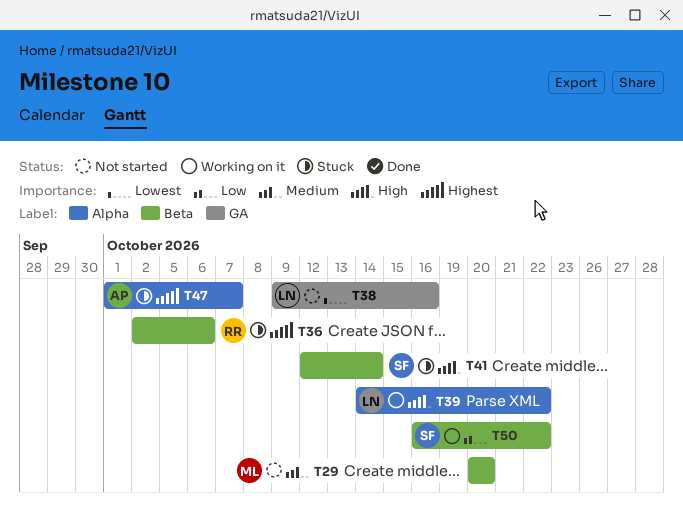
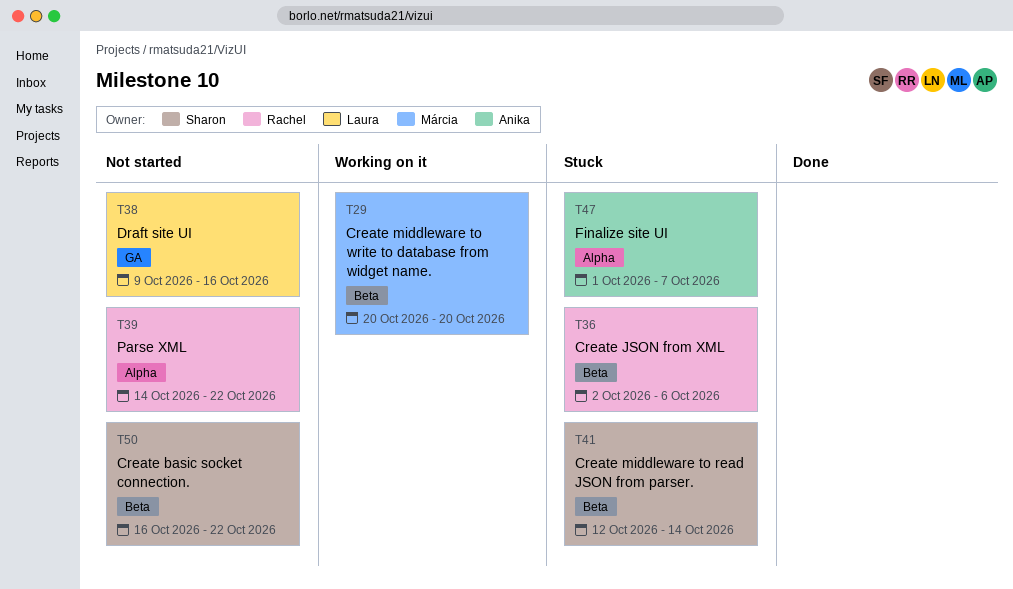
T29, status: Not started -> Working on it
T39, status: Working on it -> Not started
T39, owner: Laura -> Rachel
T50, status: Working on it -> Not started

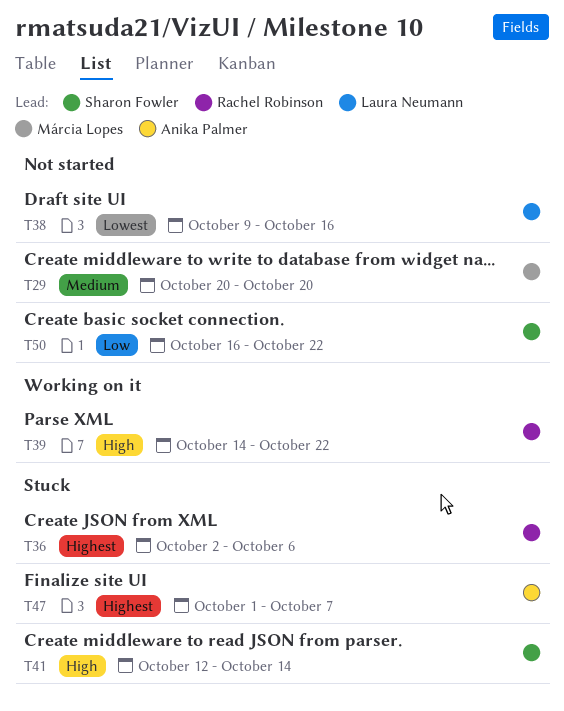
T29, status: Working on it -> Not started
T39, status: Not started -> Working on it

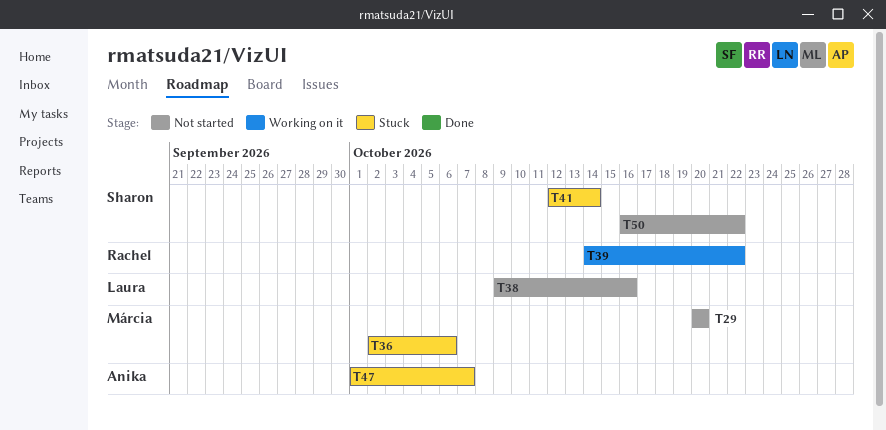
T36, owner: Rachel Robinson -> Márcia Lopes

